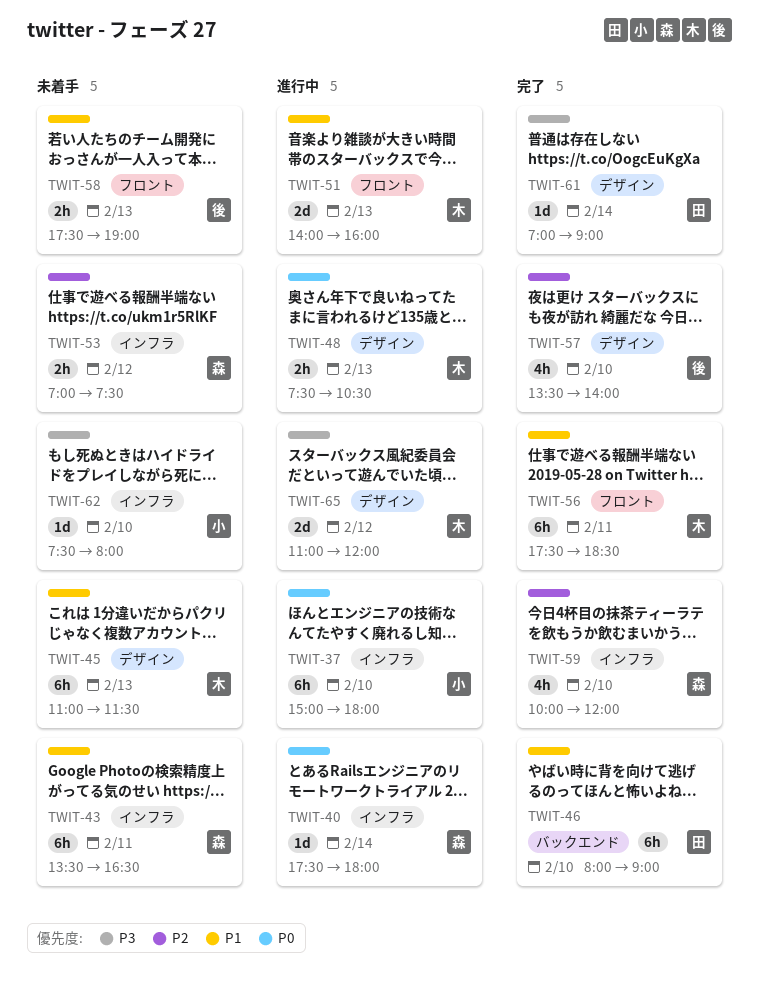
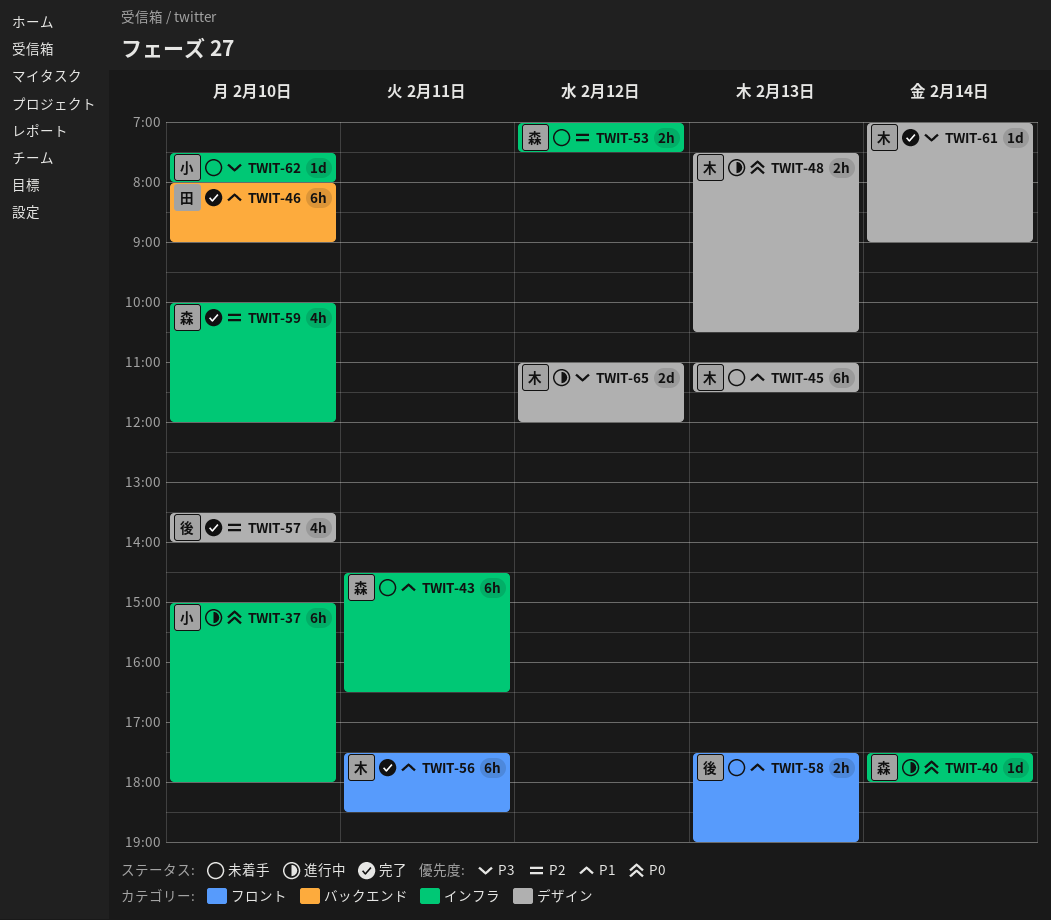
TWIT-43, begins: 13:30 -> 14:30
TWIT-51: present -> none
TWIT-61, owner: 田 -> 木

